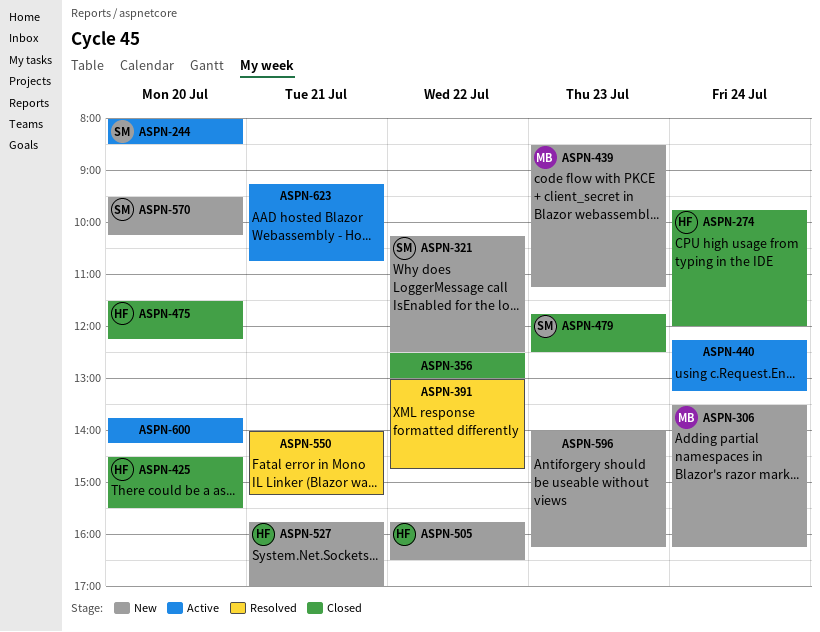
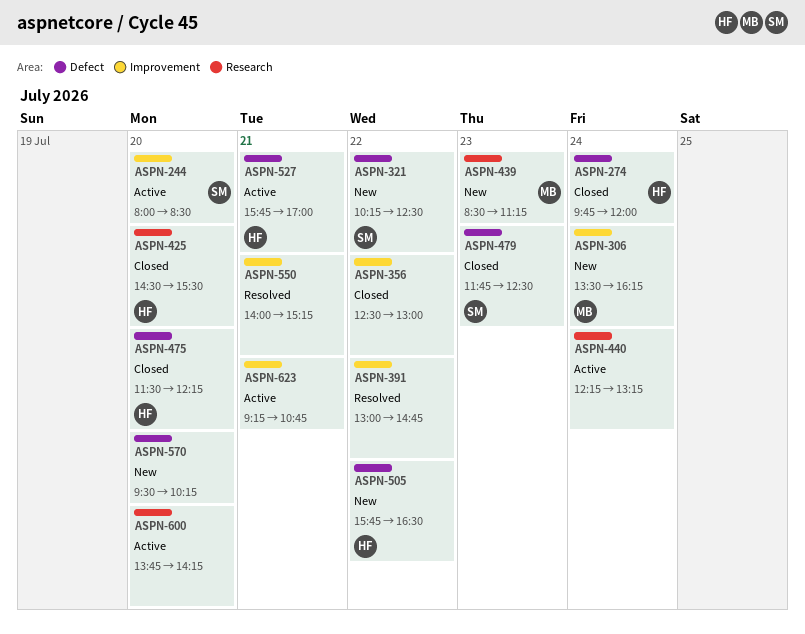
ASPN-527, status: New -> Active
ASPN-570, owner: SM -> none
ASPN-596: present -> none

